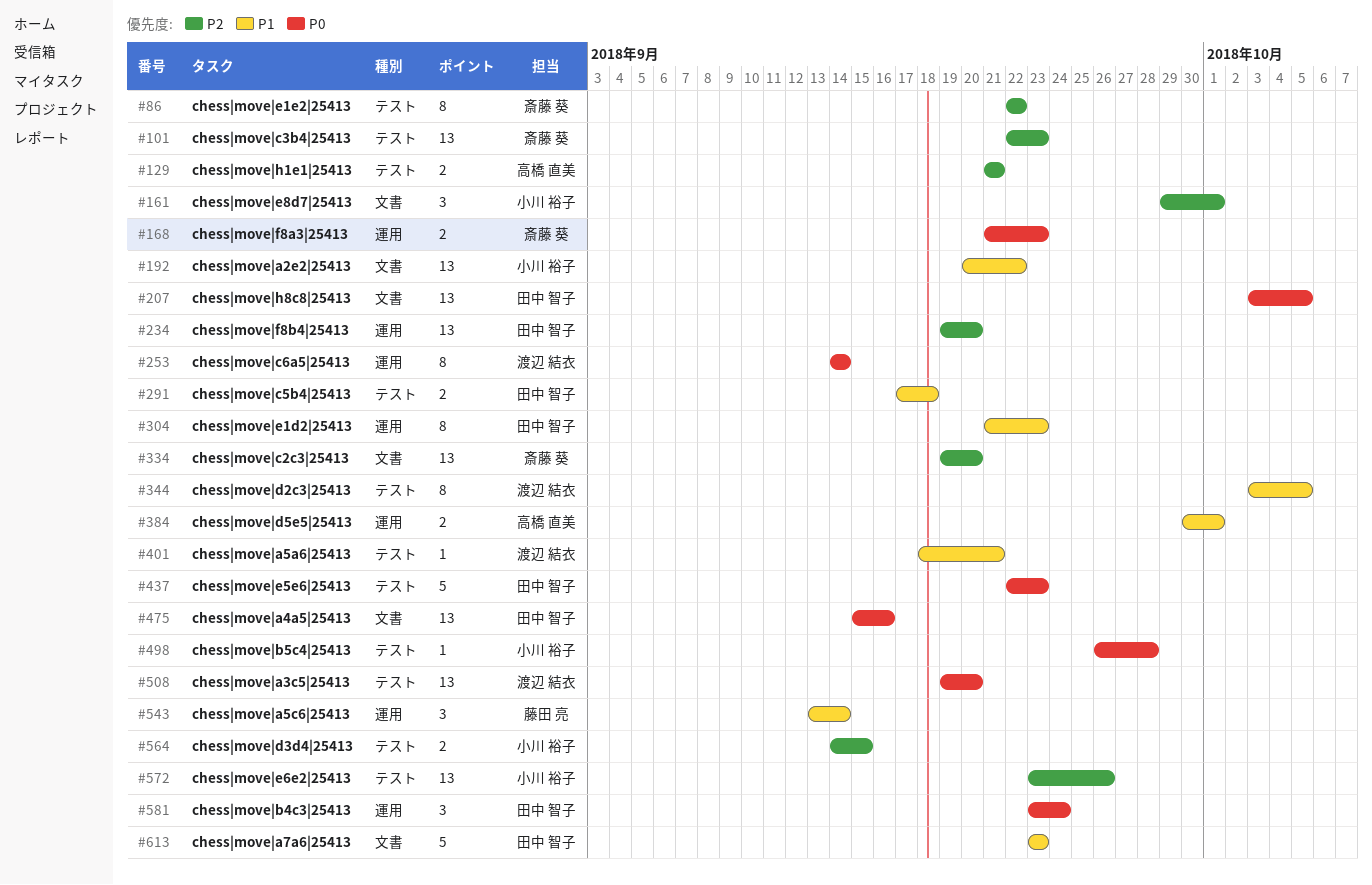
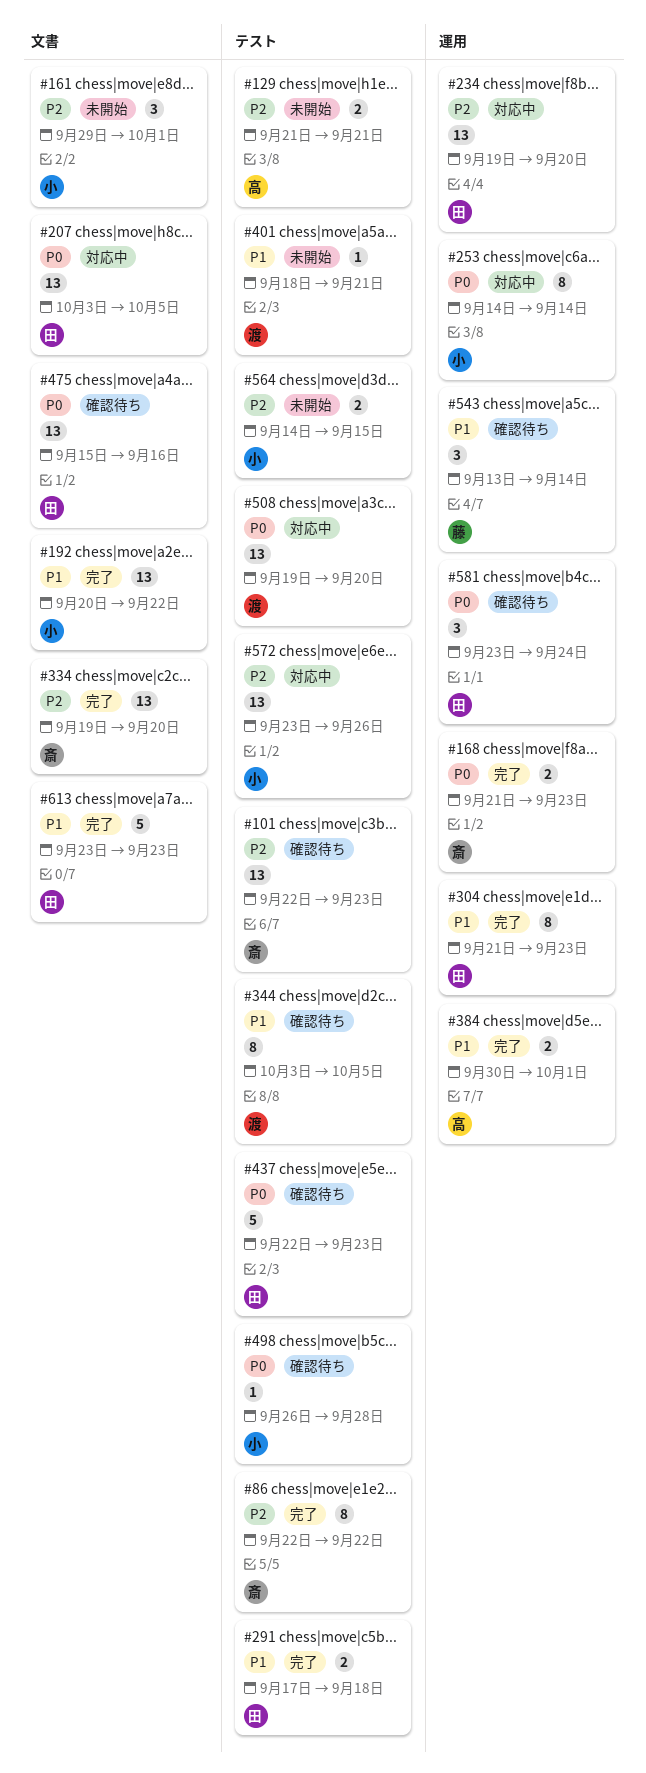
#253, owner: 渡辺 結衣 -> 小川 裕子

